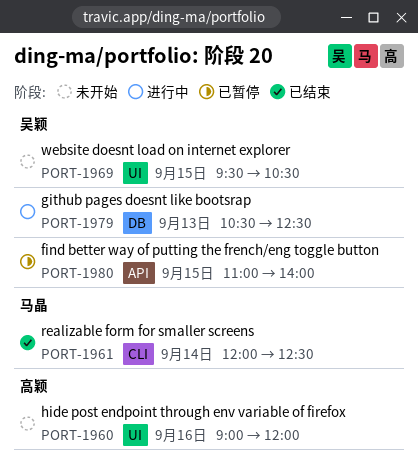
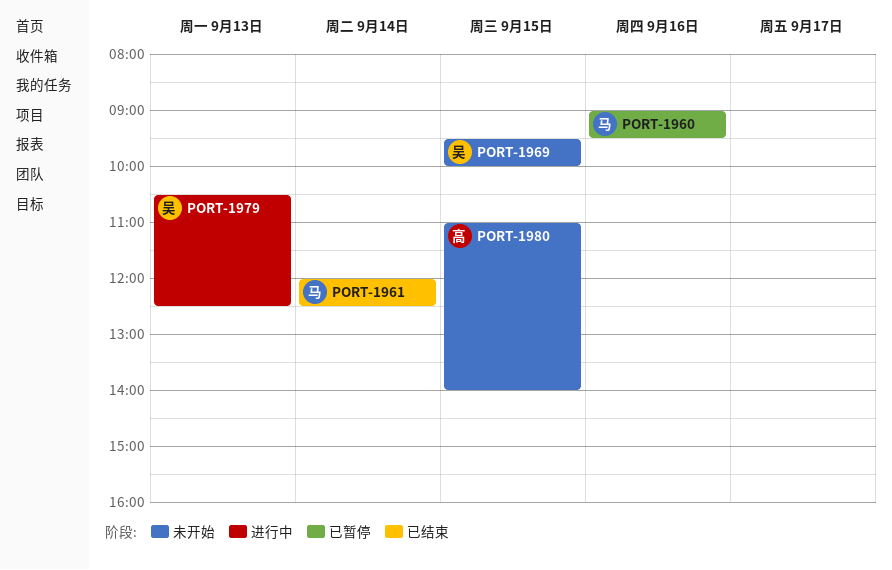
PORT-1960, status: 未开始 -> 已暂停
PORT-1960, owner: 高颖 -> 马晶
PORT-1960, ends: 12:00 -> 09:30
PORT-1969, ends: 10:30 -> 10:00
PORT-1980, status: 已暂停 -> 未开始
PORT-1980, owner: 吴颖 -> 高颖

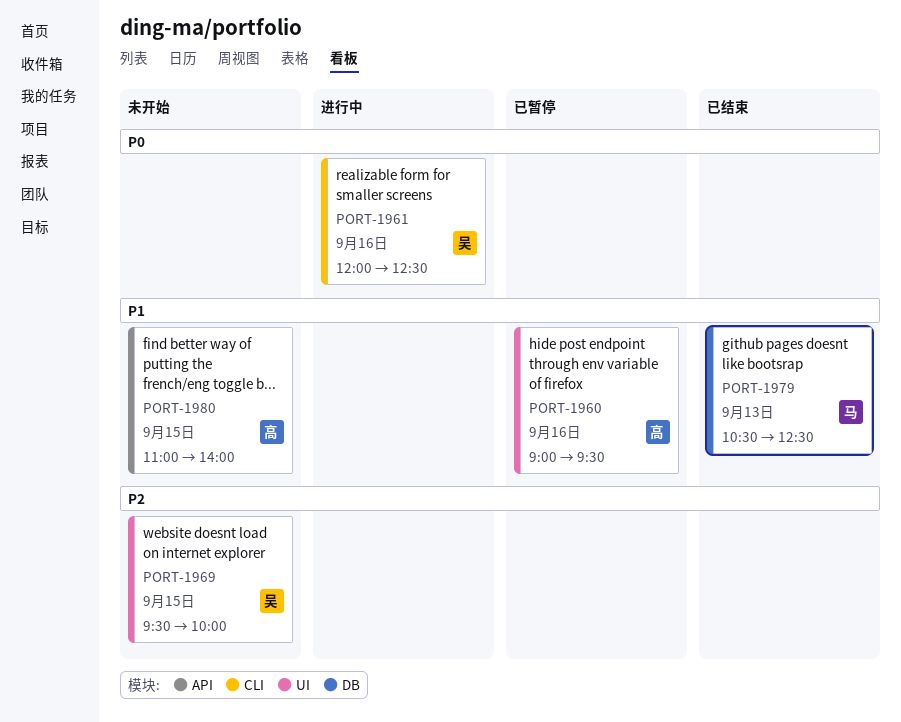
PORT-1960, owner: 马 -> 高
PORT-1961, status: 已结束 -> 进行中
PORT-1961, owner: 马 -> 吴
PORT-1961, day: Sep 14 -> Sep 16
PORT-1979, status: 进行中 -> 已结束
PORT-1979, owner: 吴 -> 马

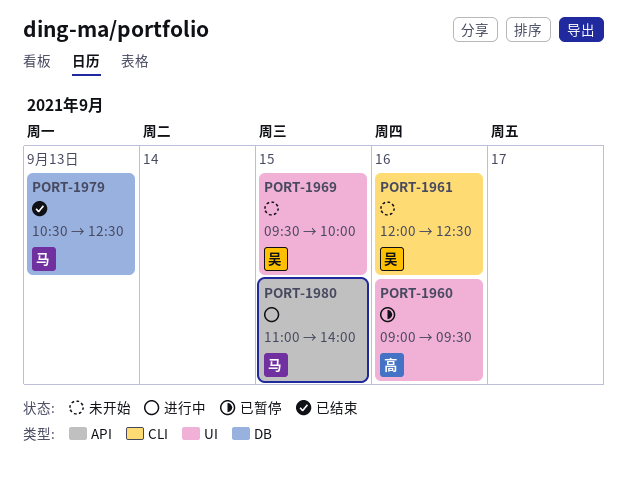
PORT-1961, status: 进行中 -> 未开始
PORT-1980, status: 未开始 -> 进行中
PORT-1980, owner: 高 -> 马

